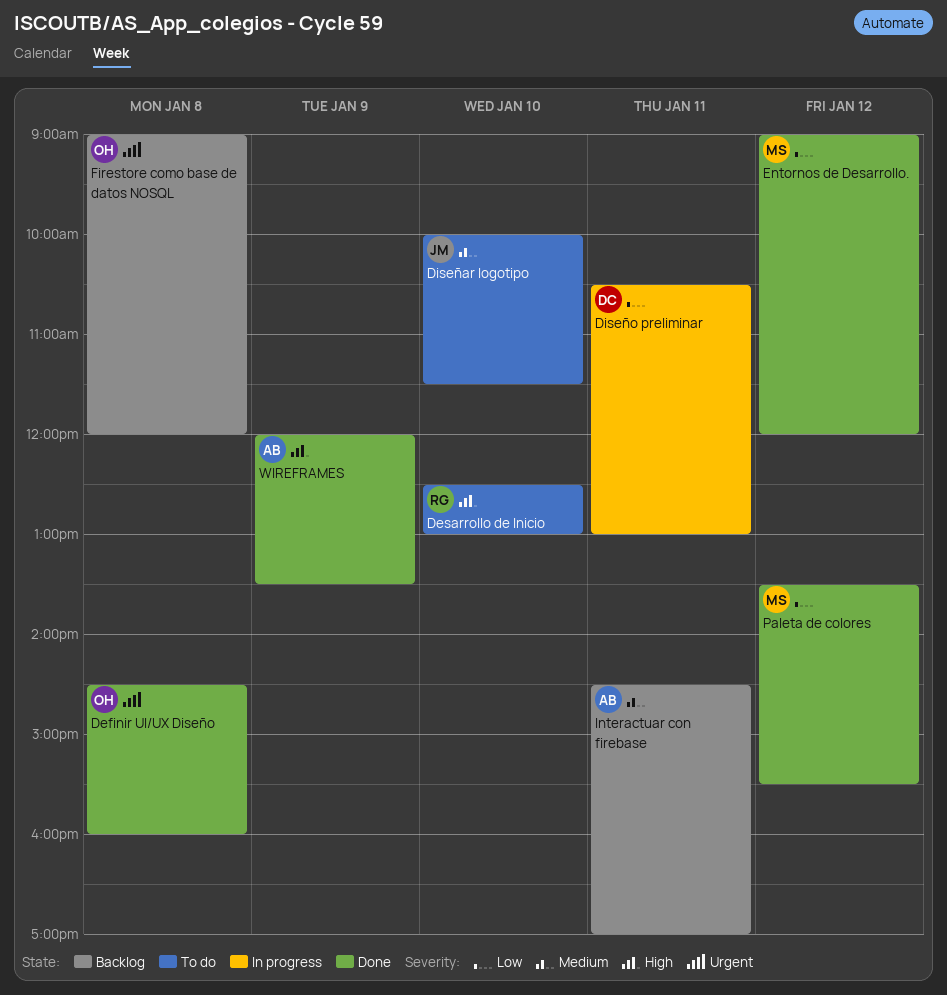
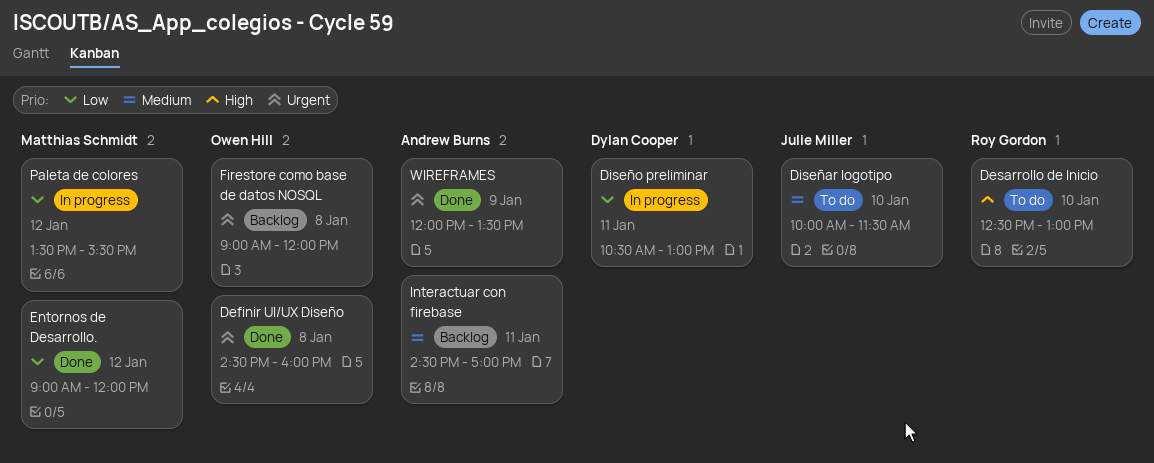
Paleta de colores, status: Done -> In progress
WIREFRAMES, priority: High -> Urgent

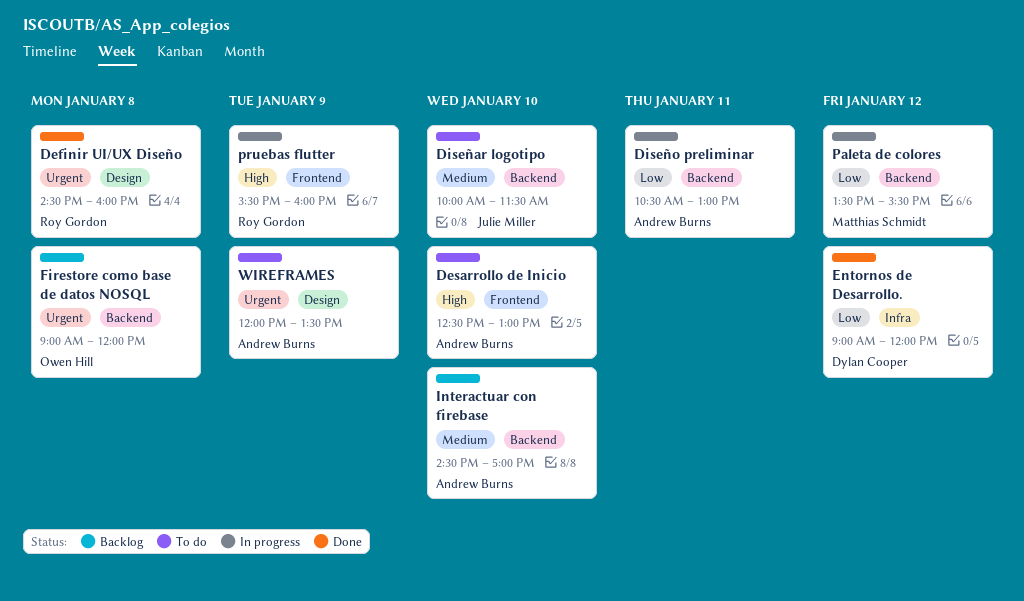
Definir UI/UX Diseño, owner: Owen Hill -> Roy Gordon
Desarrollo de Inicio, owner: Roy Gordon -> Andrew Burns
Diseño preliminar, owner: Dylan Cooper -> Andrew Burns
Entornos de Desarrollo., owner: Matthias Schmidt -> Dylan Cooper
Interactuar con firebase, day: Jan 11 -> Jan 10
pruebas flutter: none -> present
WIREFRAMES, status: Done -> To do

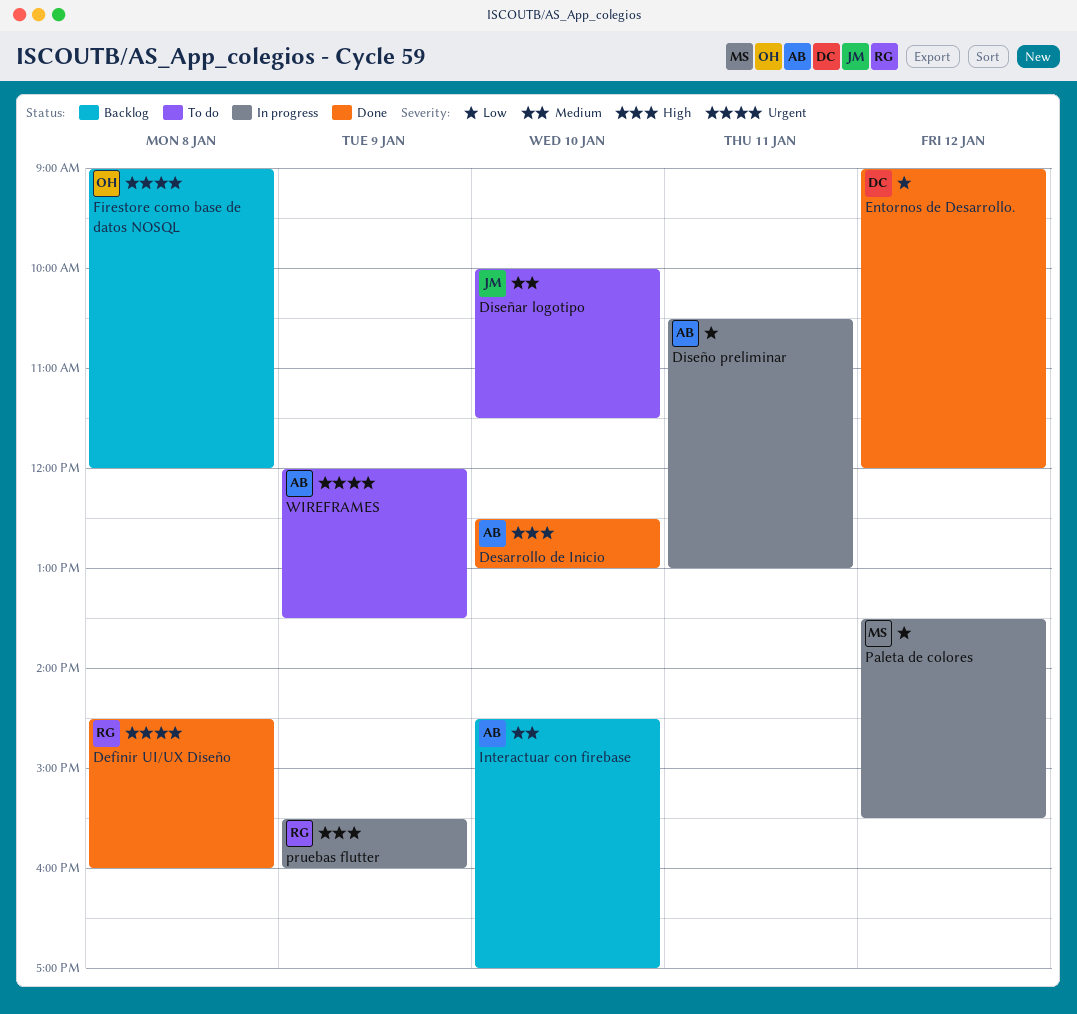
Desarrollo de Inicio, status: To do -> Done

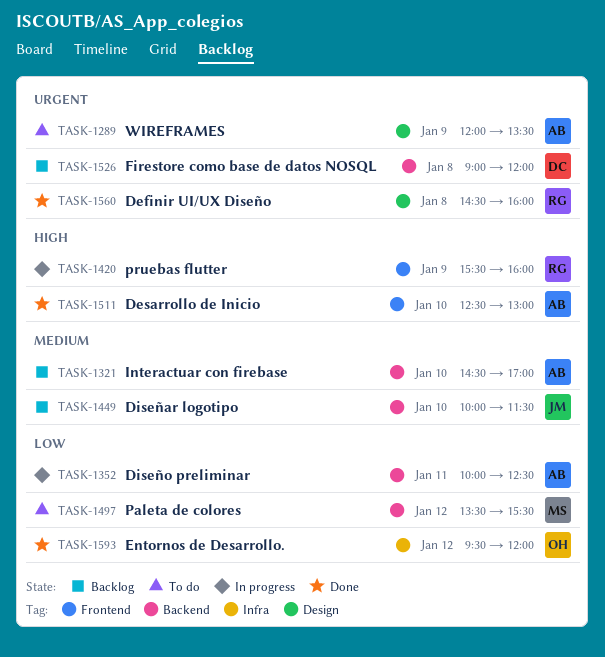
Diseñar logotipo, status: To do -> Backlog
Diseño preliminar, begins: 10:30 -> 10:00
Diseño preliminar, ends: 13:00 -> 12:30
Entornos de Desarrollo., owner: DC -> OH
Entornos de Desarrollo., begins: 09:00 -> 09:30
Firestore como base de datos NOSQL, owner: OH -> DC
Paleta de colores, status: In progress -> To do

